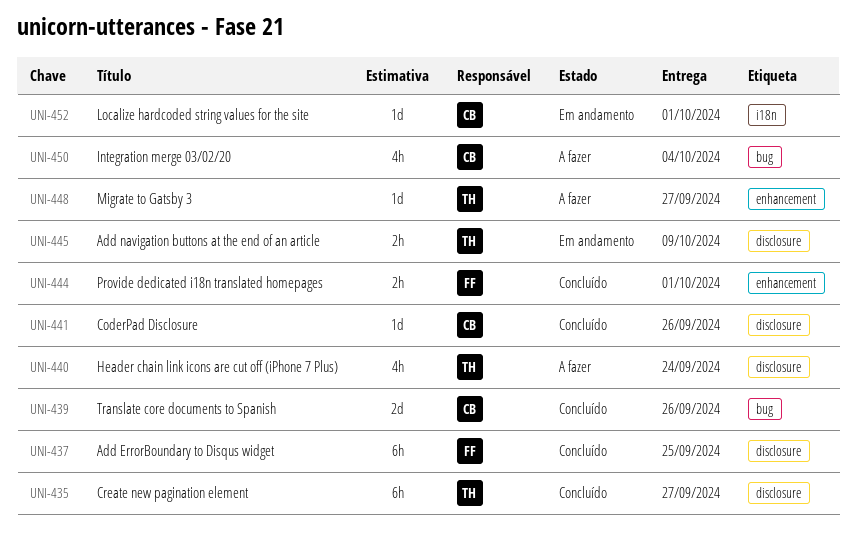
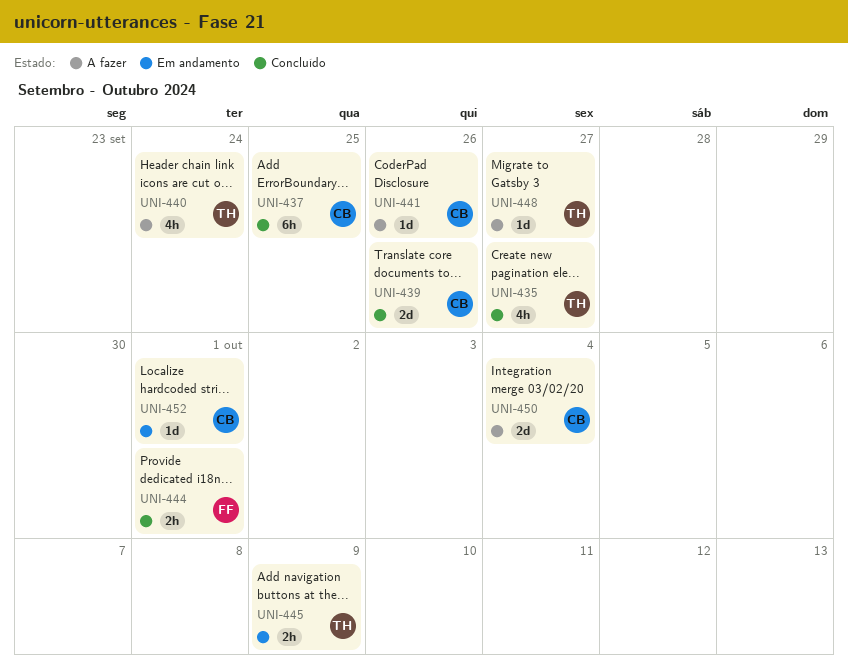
UNI-435, estimate: 6h -> 4h
UNI-437, owner: FF -> CB
UNI-441, status: Concluído -> A fazer
UNI-450, estimate: 4h -> 2d

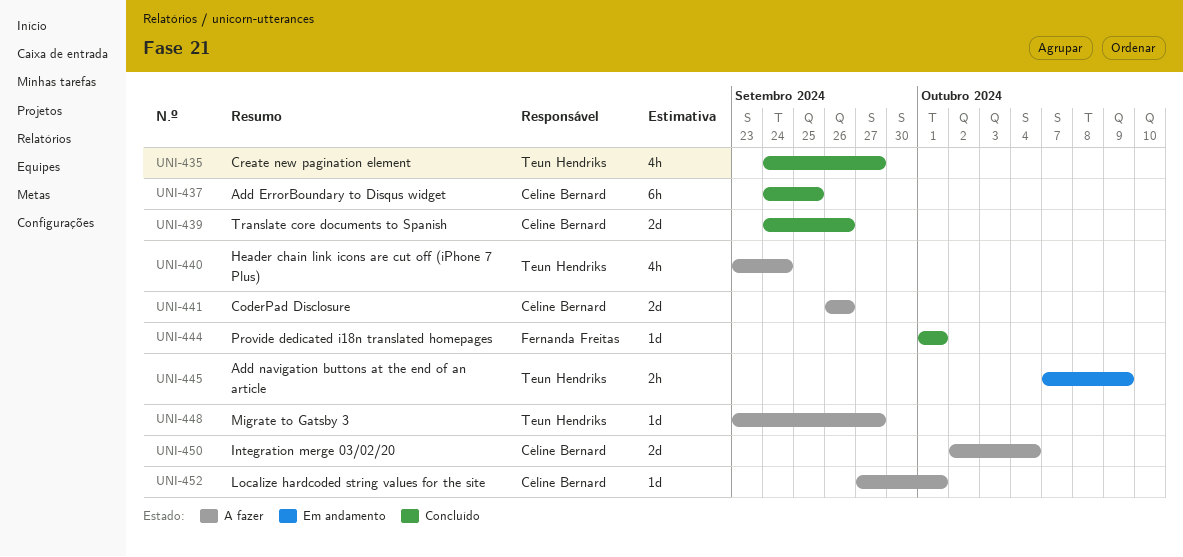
UNI-441, estimate: 1d -> 2d
UNI-444, estimate: 2h -> 1d
UNI-452, status: Em andamento -> A fazer

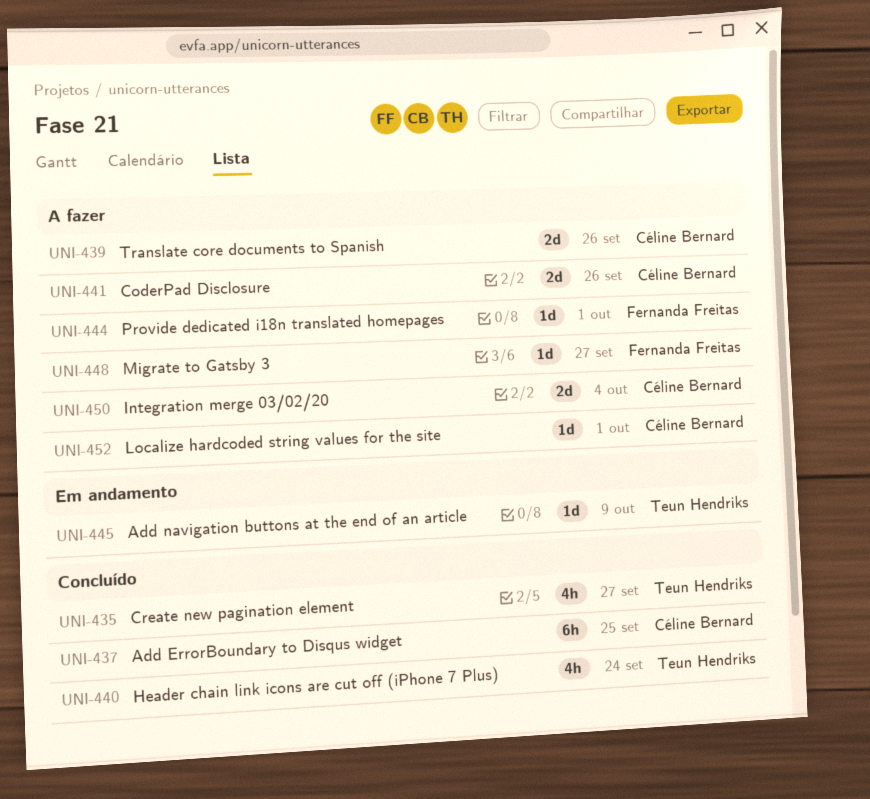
UNI-439, status: Concluído -> A fazer
UNI-440, status: A fazer -> Concluído
UNI-444, status: Concluído -> A fazer
UNI-445, estimate: 2h -> 1d
UNI-448, owner: Teun Hendriks -> Fernanda Freitas

